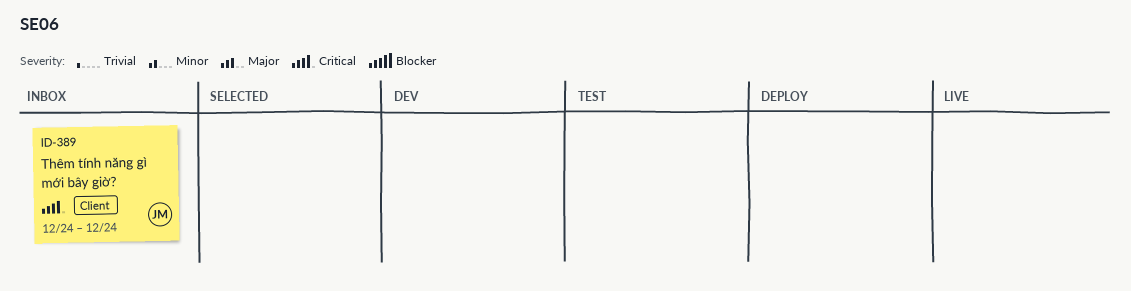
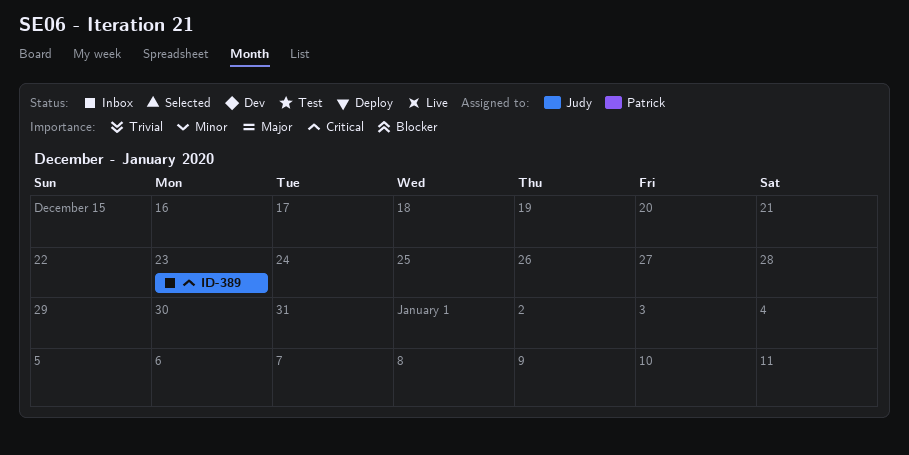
ID-389, start: Dec 24 -> Dec 23
ID-389, due: Dec 24 -> Dec 23

